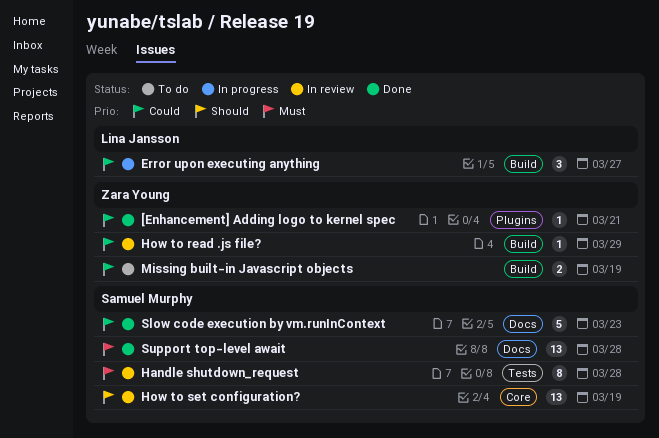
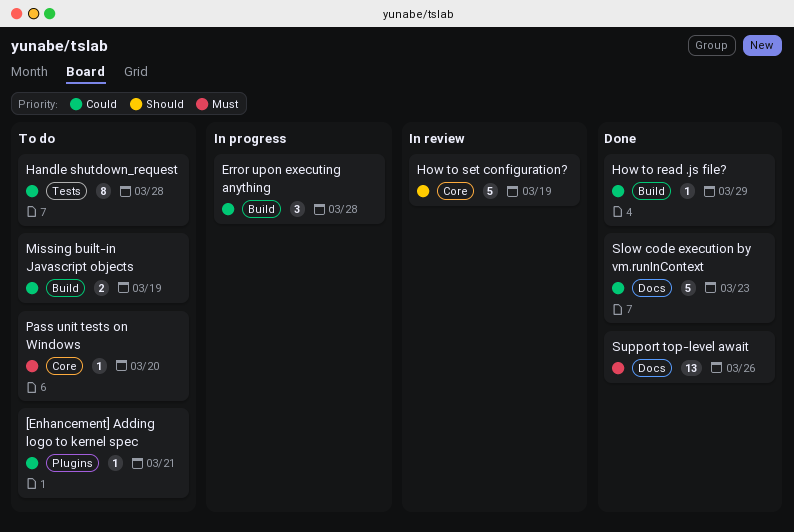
[Enhancement] Adding logo to kernel spec, status: Done -> To do
Error upon executing anything, due: Mar 27 -> Mar 28
Handle shutdown_request, status: In review -> To do
Handle shutdown_request, priority: Must -> Could
How to read .js file?, status: In review -> Done
How to set configuration?, estimate: 13 -> 5
Pass unit tests on Windows: none -> present
Support top-level await, due: Mar 28 -> Mar 26

